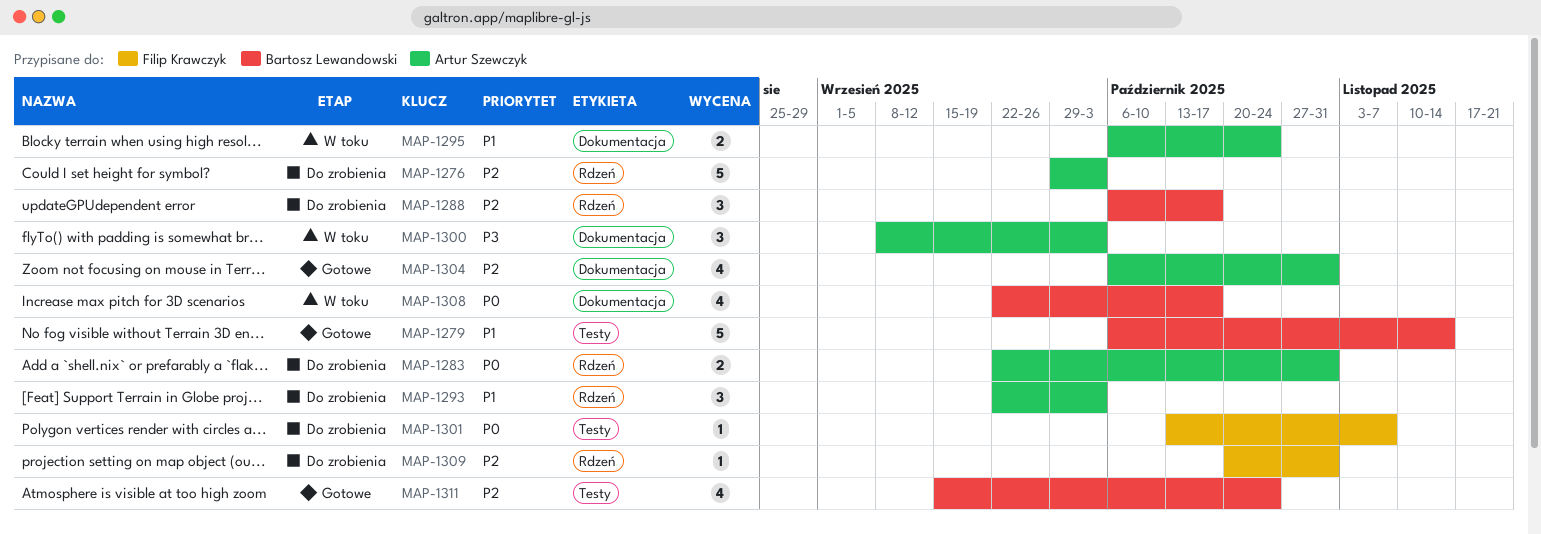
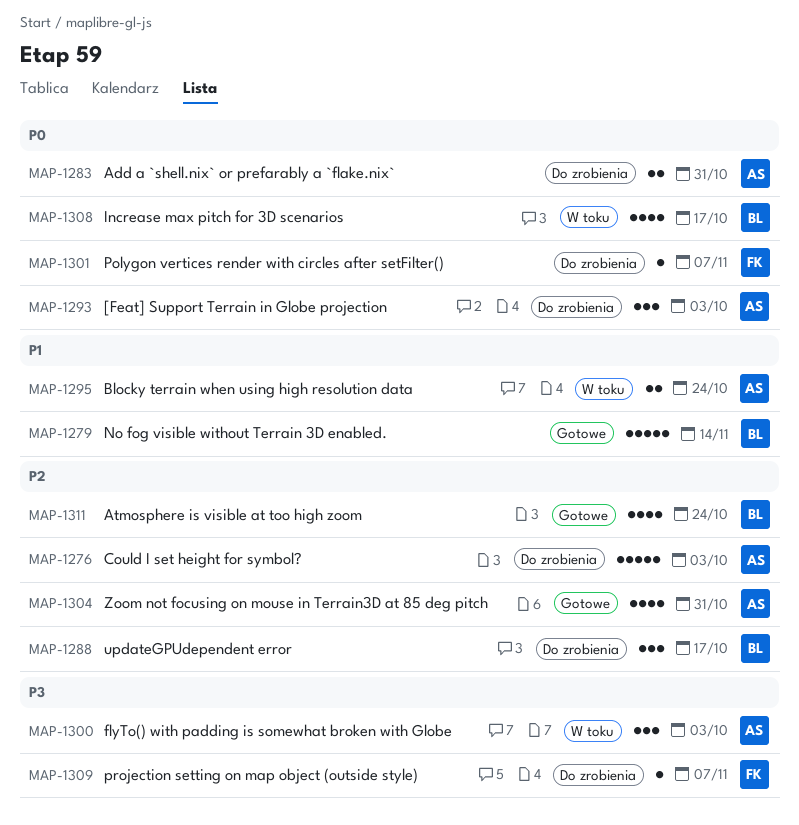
MAP-1293, priority: P1 -> P0
MAP-1309, priority: P2 -> P3
MAP-1309, due: Oct 31 -> Nov 7

